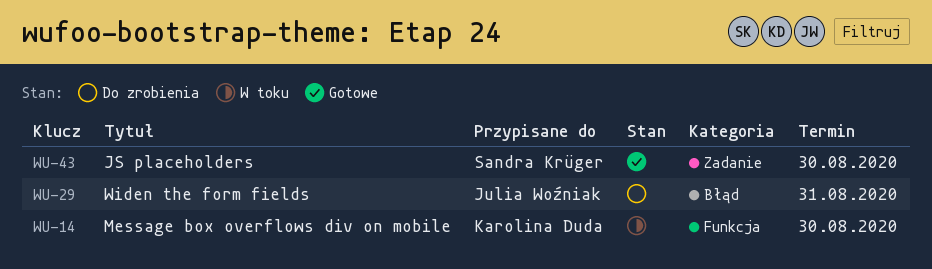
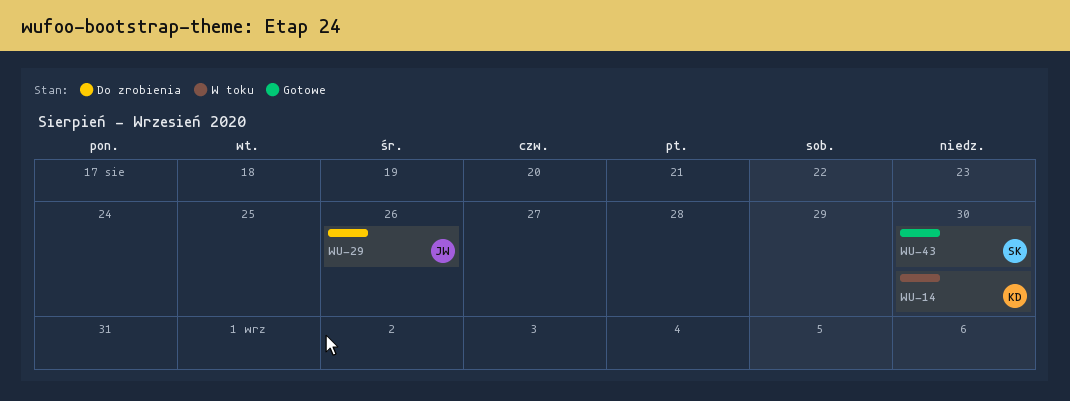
WU-29, due: Aug 31 -> Aug 26

